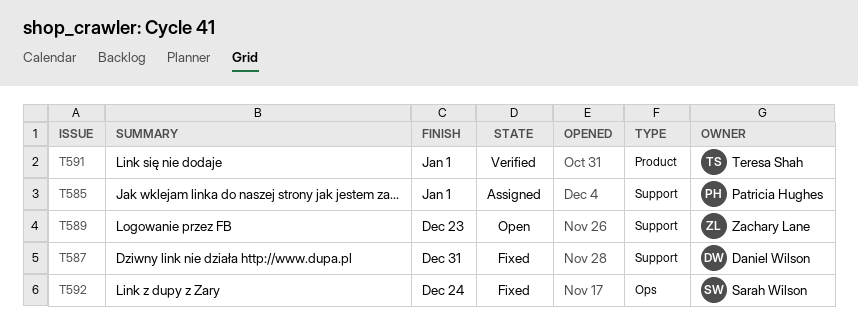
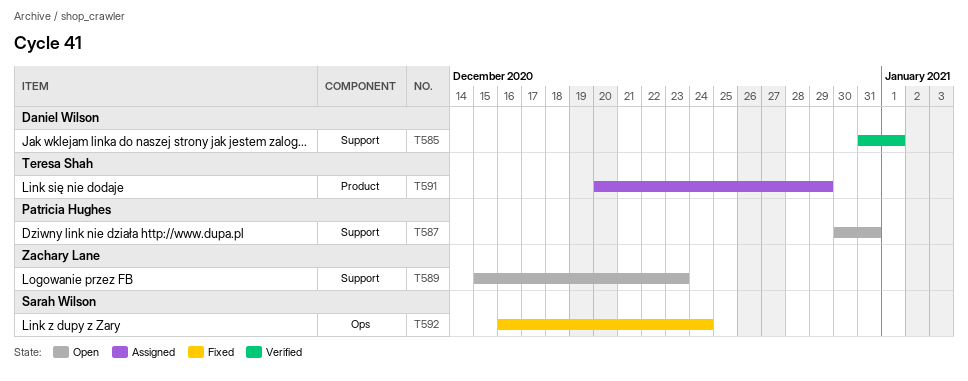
T585, status: Assigned -> Verified
T585, owner: Patricia Hughes -> Daniel Wilson
T587, status: Fixed -> Open
T587, owner: Daniel Wilson -> Patricia Hughes
T591, status: Verified -> Assigned
T591, due: Jan 1 -> Dec 29

